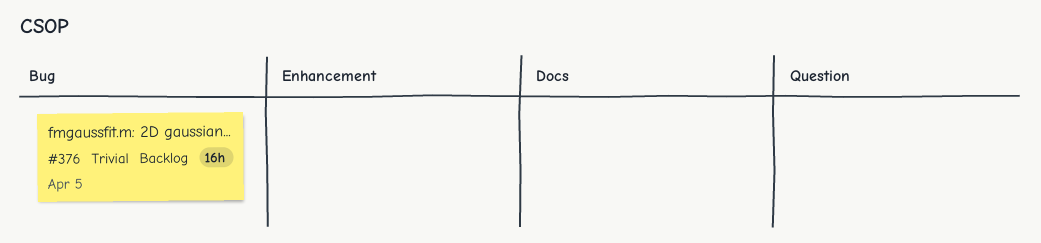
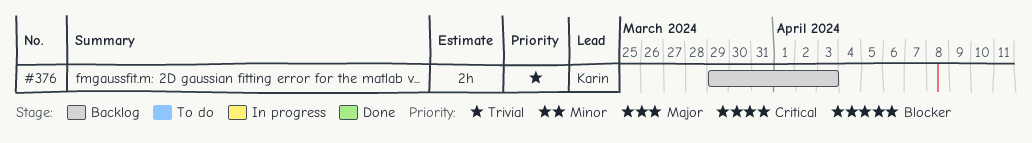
#376, estimate: 16h -> 2h
#376, due: Apr 5 -> Apr 3

